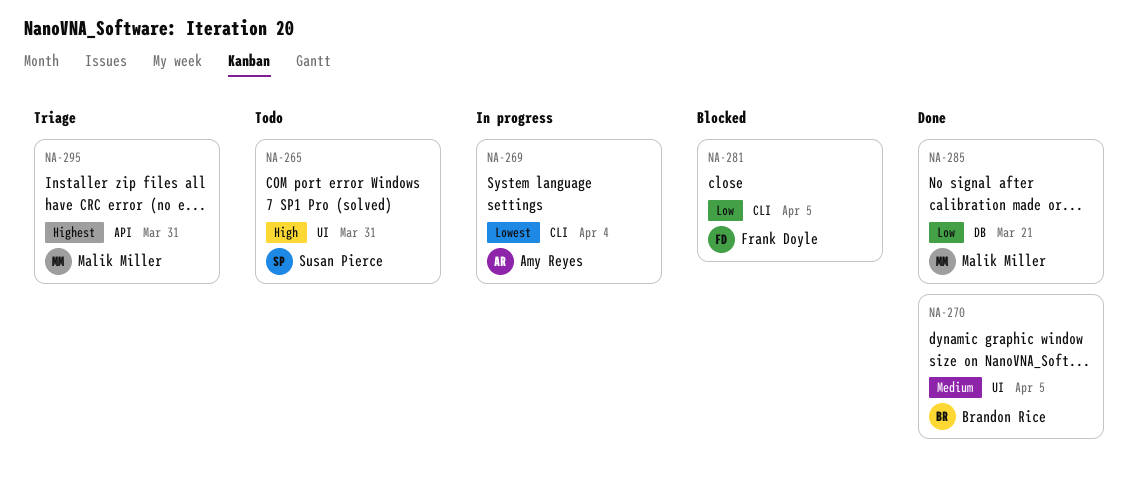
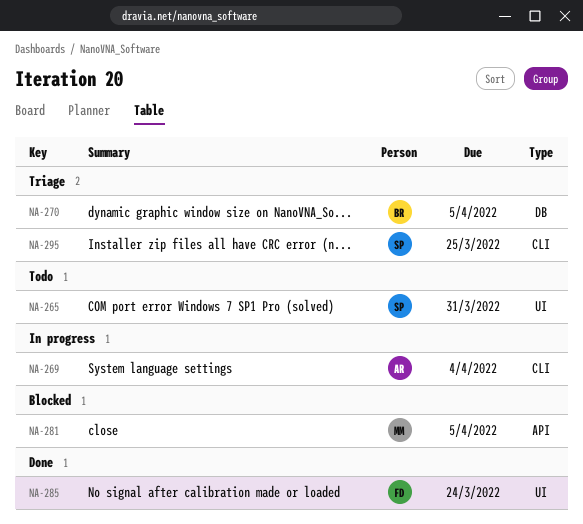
NA-270, status: Done -> Triage
NA-270, label: UI -> DB
NA-281, owner: Frank Doyle -> Malik Miller
NA-281, label: CLI -> API
NA-285, owner: Malik Miller -> Frank Doyle
NA-285, label: DB -> UI
NA-285, due: Mar 21 -> Mar 24
NA-295, owner: Malik Miller -> Susan Pierce
NA-295, label: API -> CLI
NA-295, due: Mar 31 -> Mar 25

